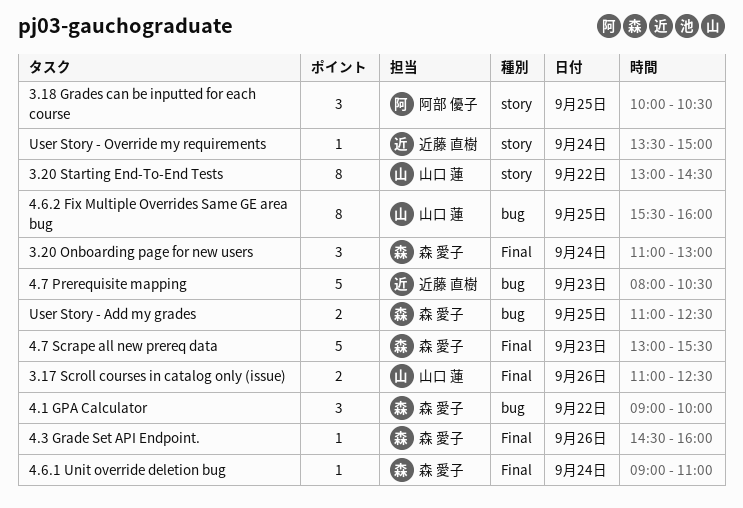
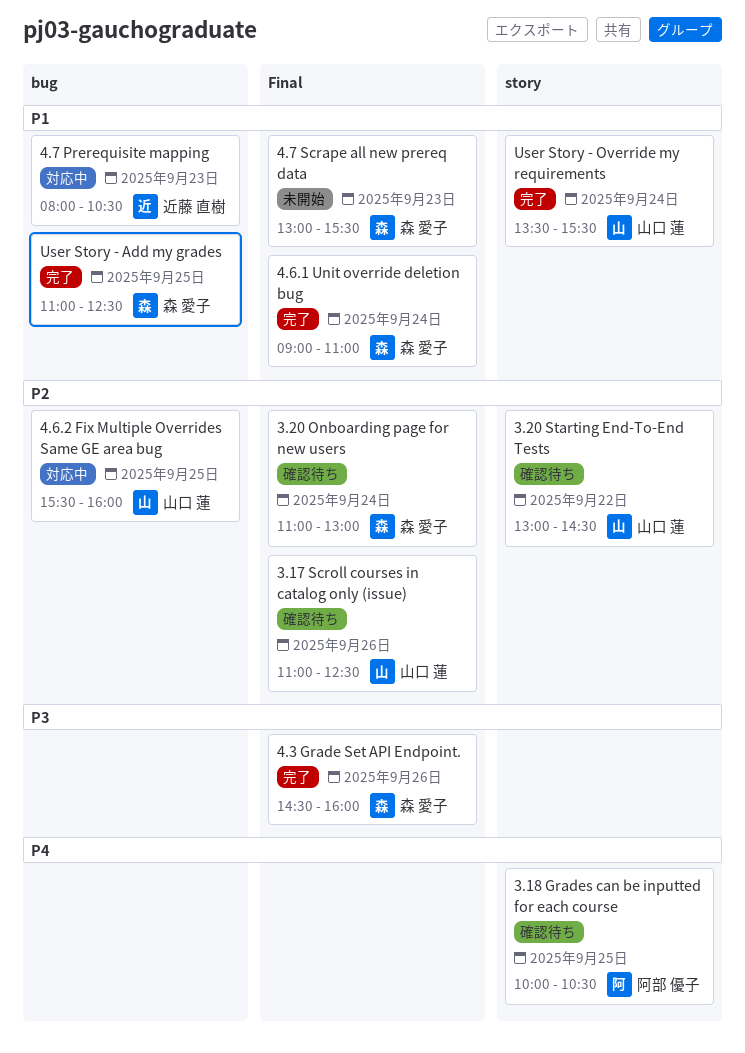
4.1 GPA Calculator: present -> none
User Story - Override my requirements, owner: 近藤 直樹 -> 山口 蓮
User Story - Override my requirements, ends: 15:00 -> 15:30

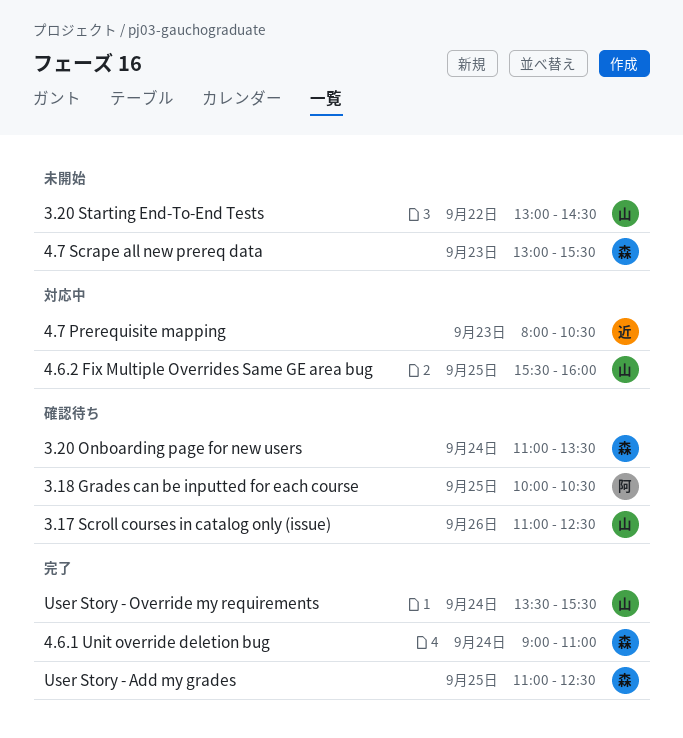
3.20 Onboarding page for new users, ends: 13:00 -> 13:30
3.20 Starting End-To-End Tests, status: 確認待ち -> 未開始
4.3 Grade Set API Endpoint.: present -> none

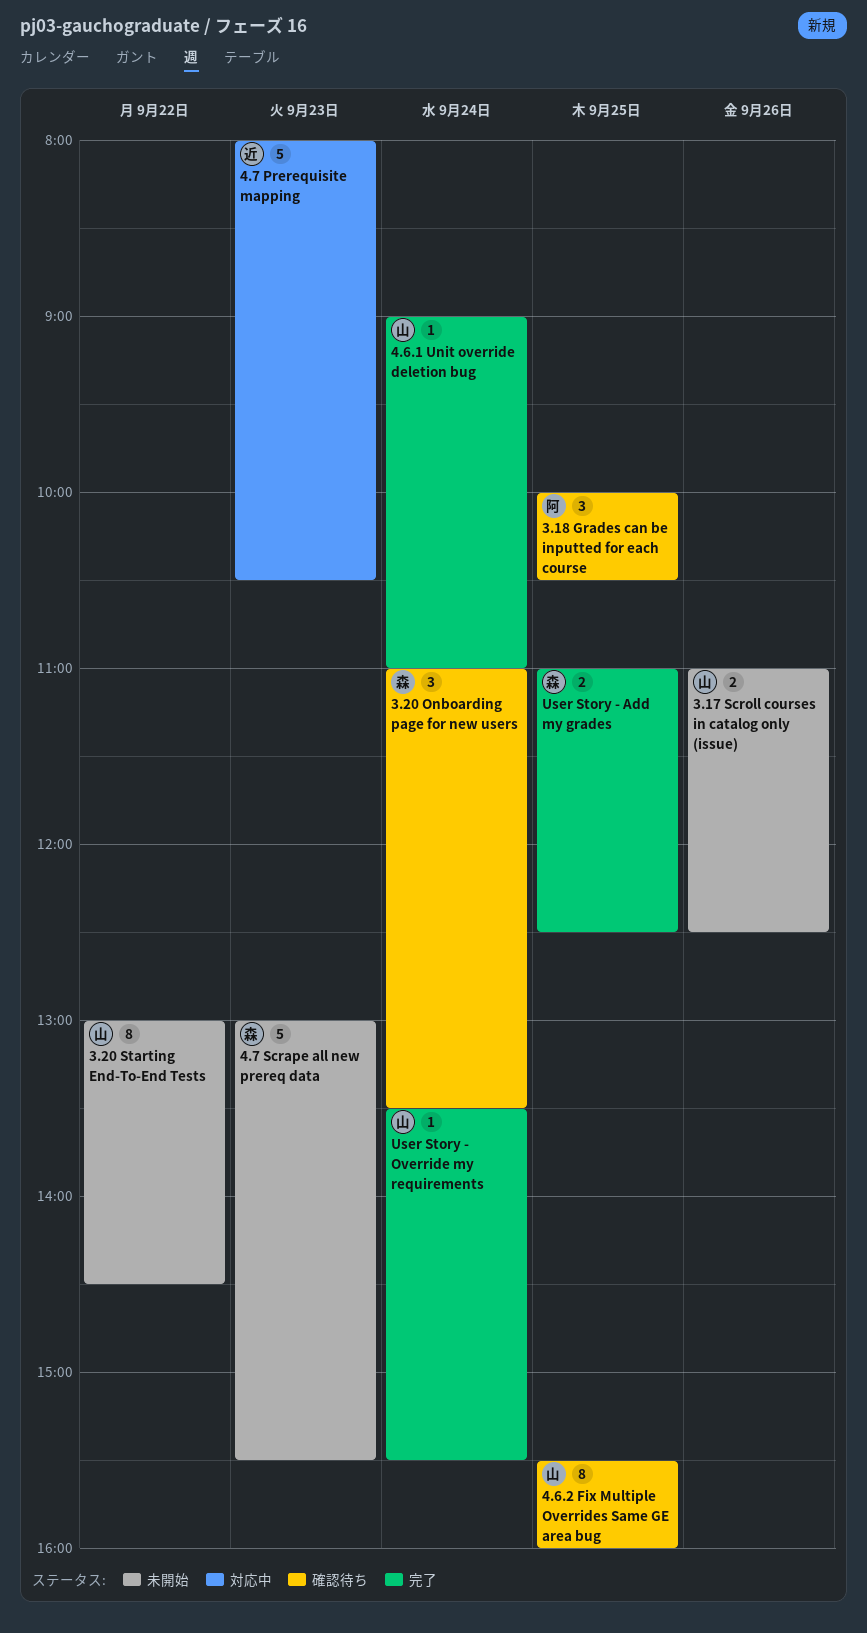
3.17 Scroll courses in catalog only (issue), status: 確認待ち -> 未開始
4.6.1 Unit override deletion bug, owner: 森 -> 山
4.6.2 Fix Multiple Overrides Same GE area bug, status: 対応中 -> 確認待ち

